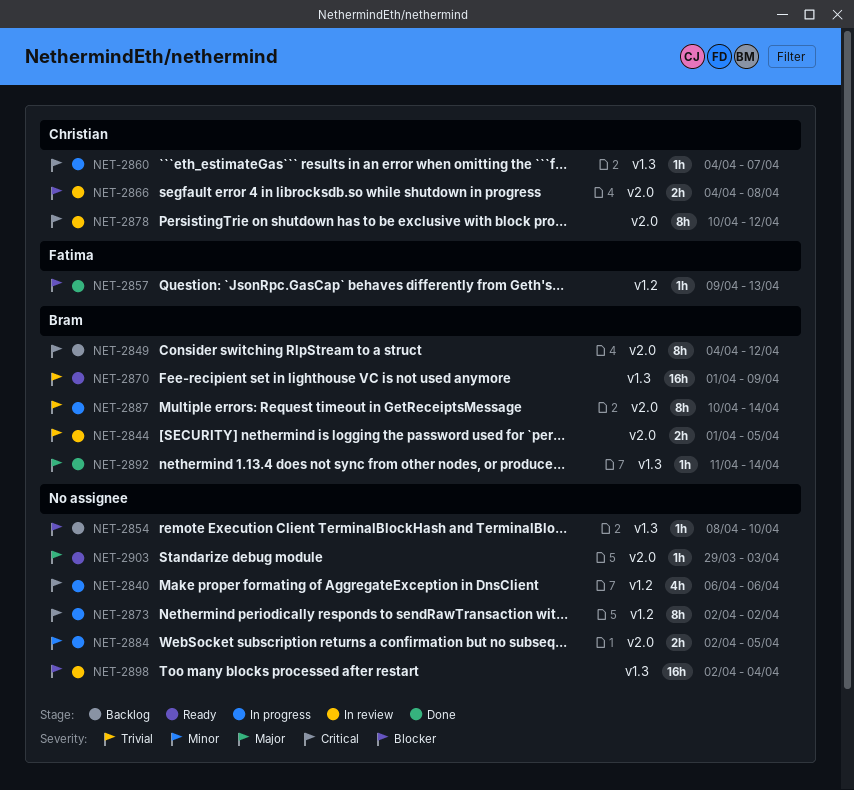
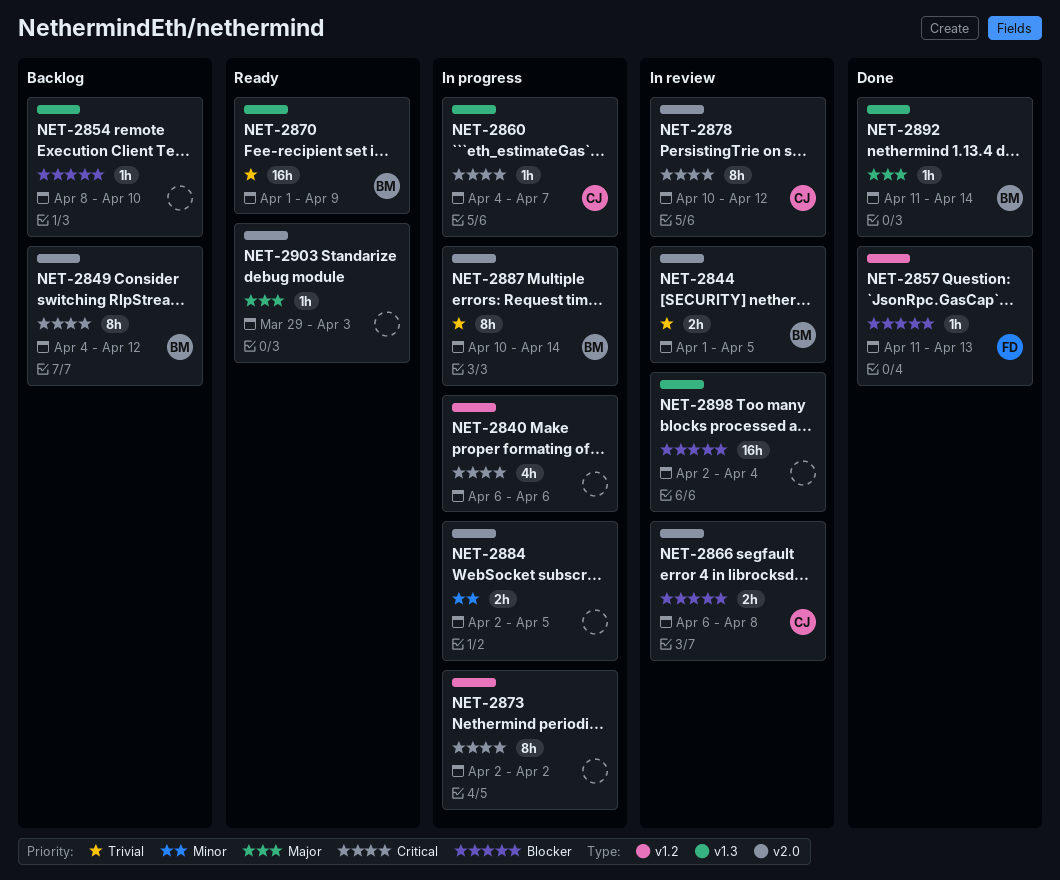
NET-2857, start: Apr 9 -> Apr 11
NET-2866, start: Apr 4 -> Apr 6

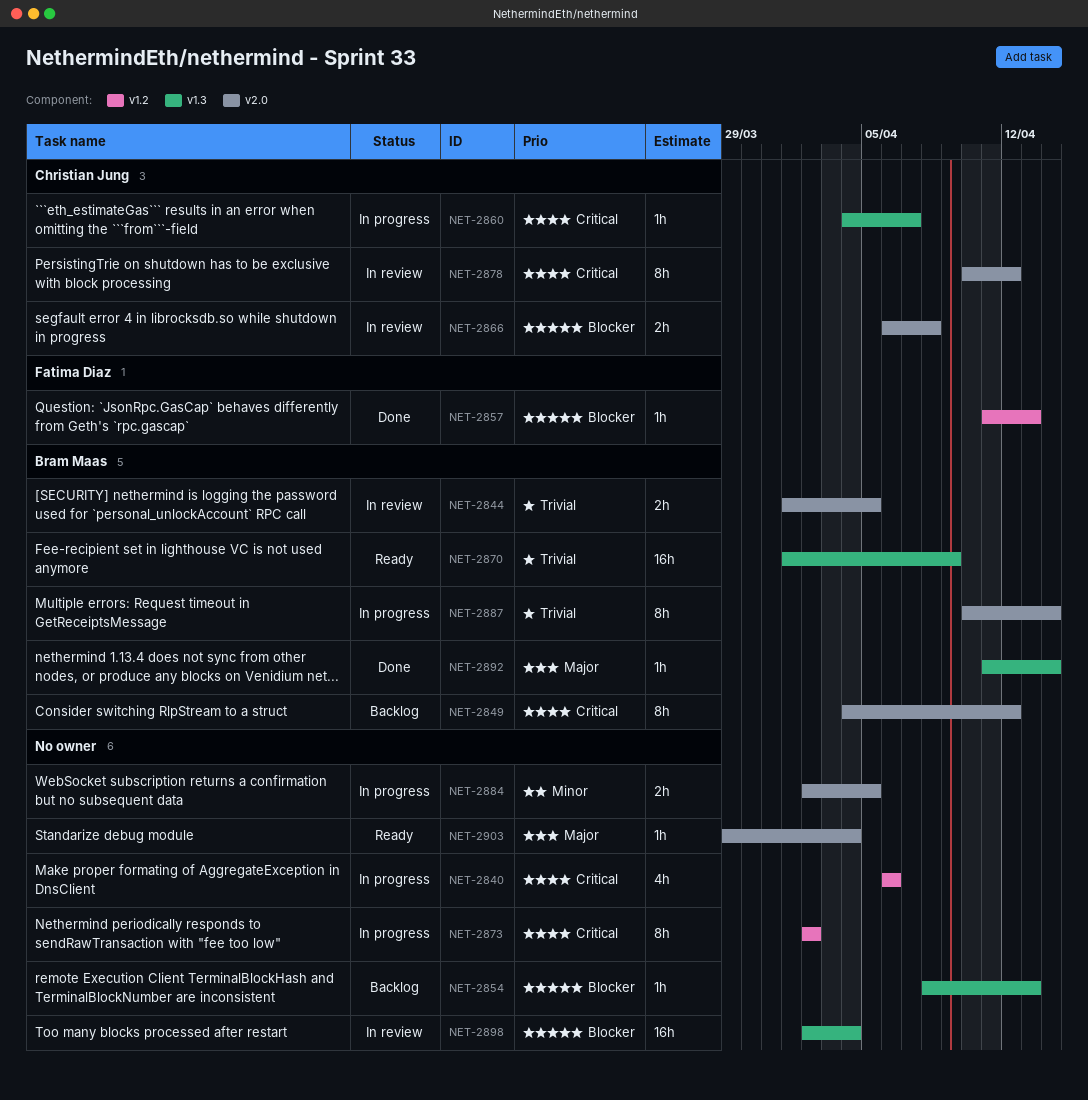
NET-2854, due: Apr 10 -> Apr 13
NET-2903, due: Apr 3 -> Apr 4

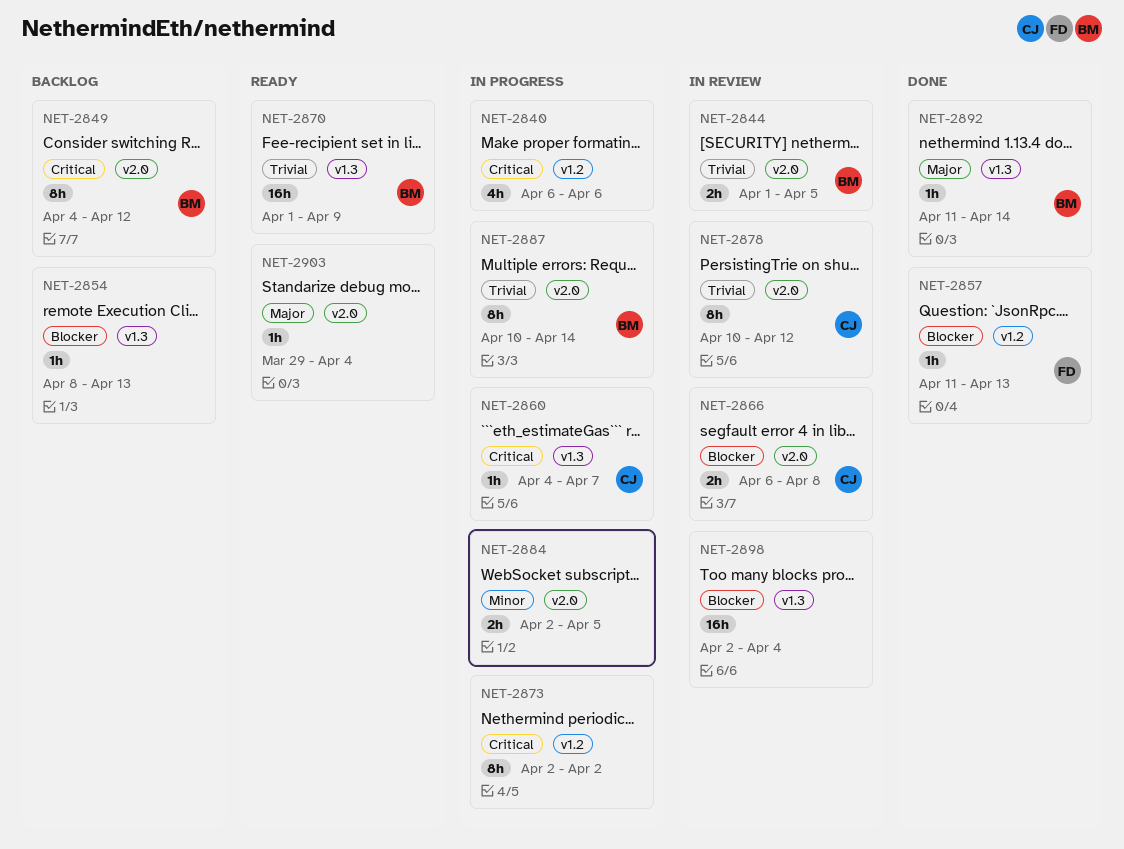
NET-2878, priority: Critical -> Trivial

